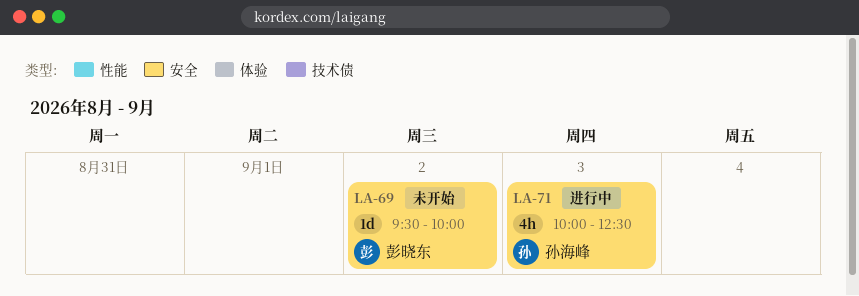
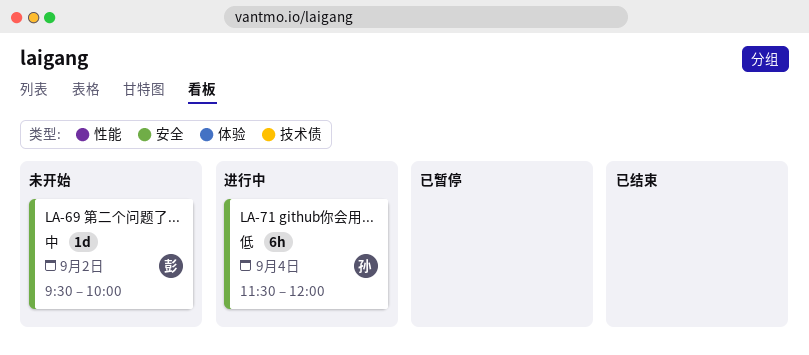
LA-71, estimate: 4h -> 6h
LA-71, day: Sep 3 -> Sep 4
LA-71, begins: 10:00 -> 11:30
LA-71, ends: 12:30 -> 12:00

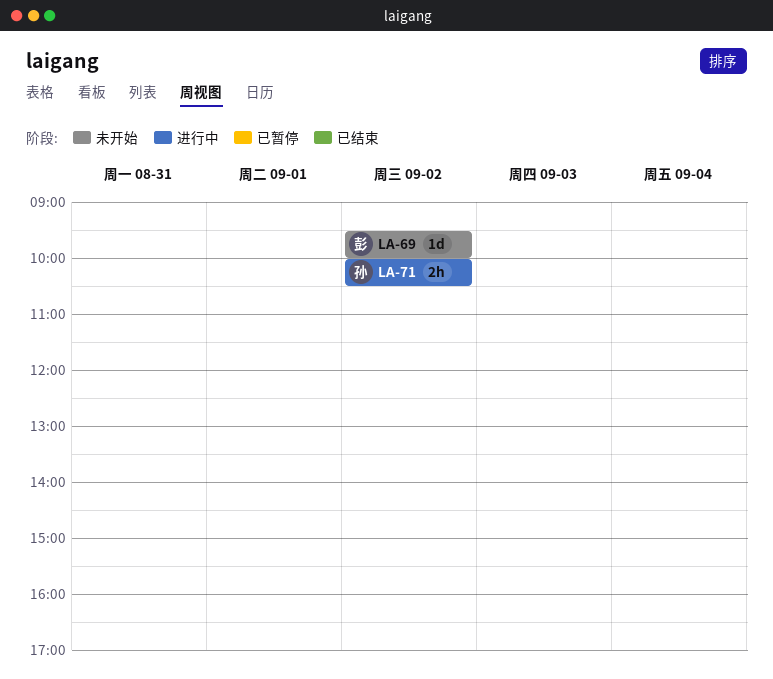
LA-71, estimate: 6h -> 2h
LA-71, day: Sep 4 -> Sep 2
LA-71, begins: 11:30 -> 10:00
LA-71, ends: 12:00 -> 10:30

